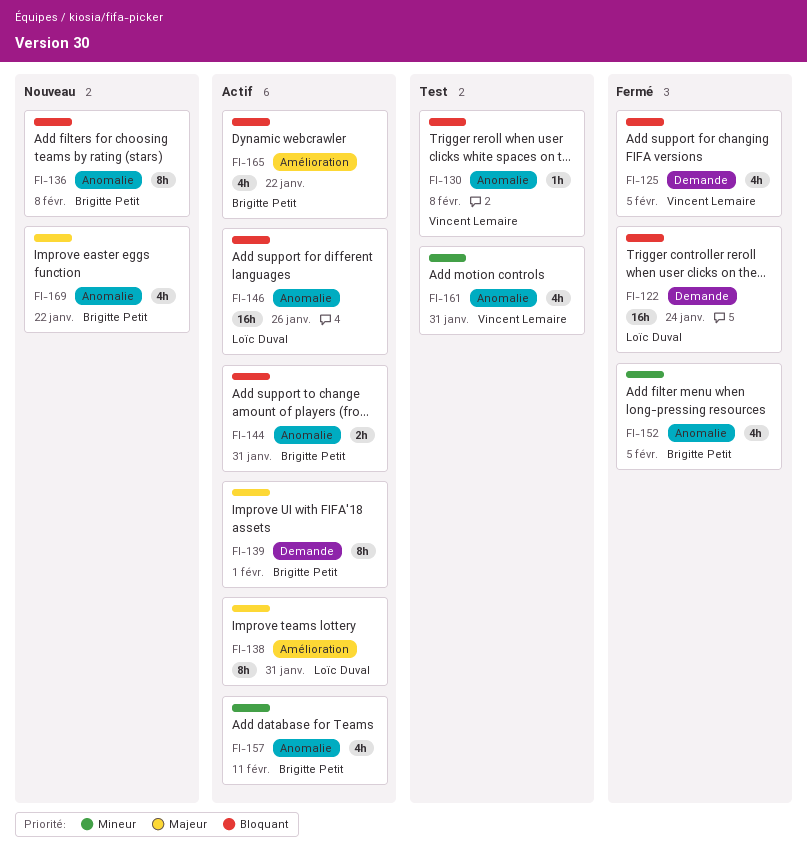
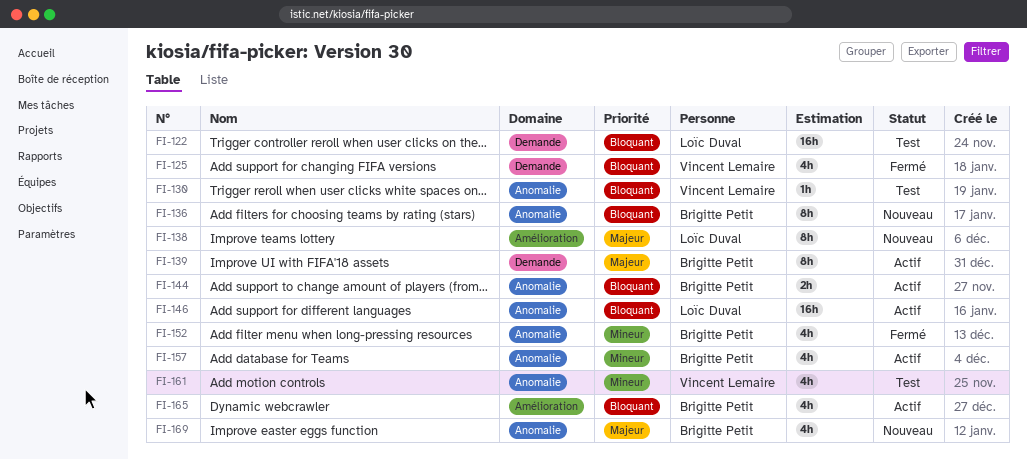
FI-122, status: Fermé -> Test
FI-138, status: Actif -> Nouveau

